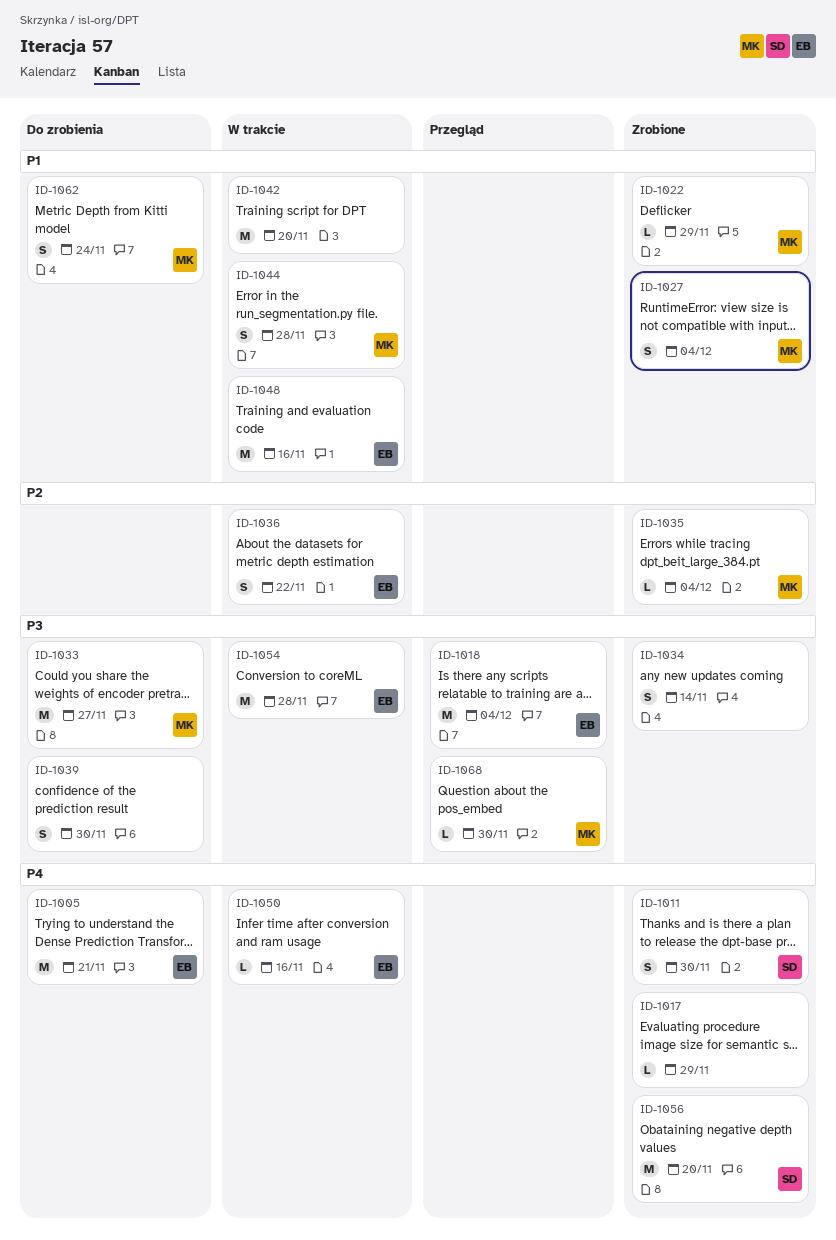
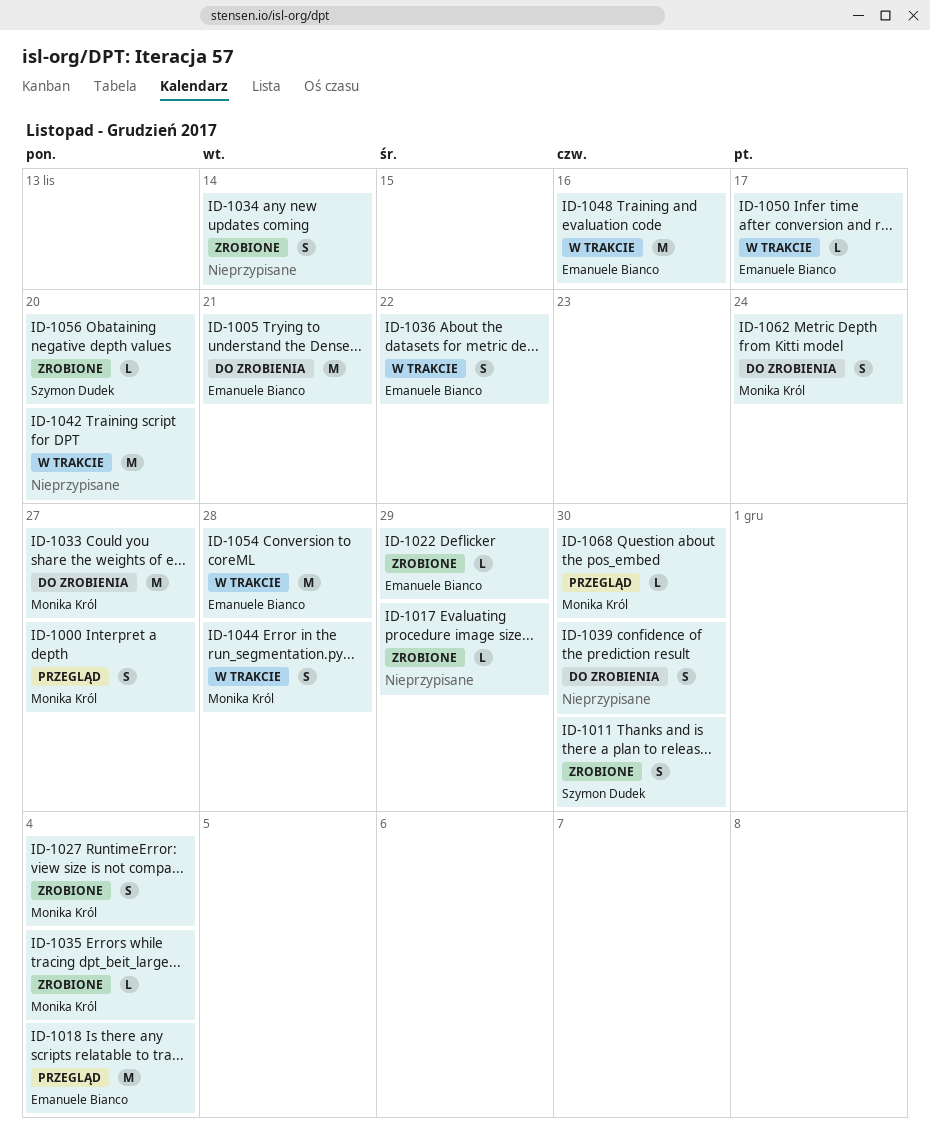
ID-1000: none -> present
ID-1022, owner: Monika Król -> Emanuele Bianco
ID-1050, due: Nov 16 -> Nov 17
ID-1056, estimate: M -> L

